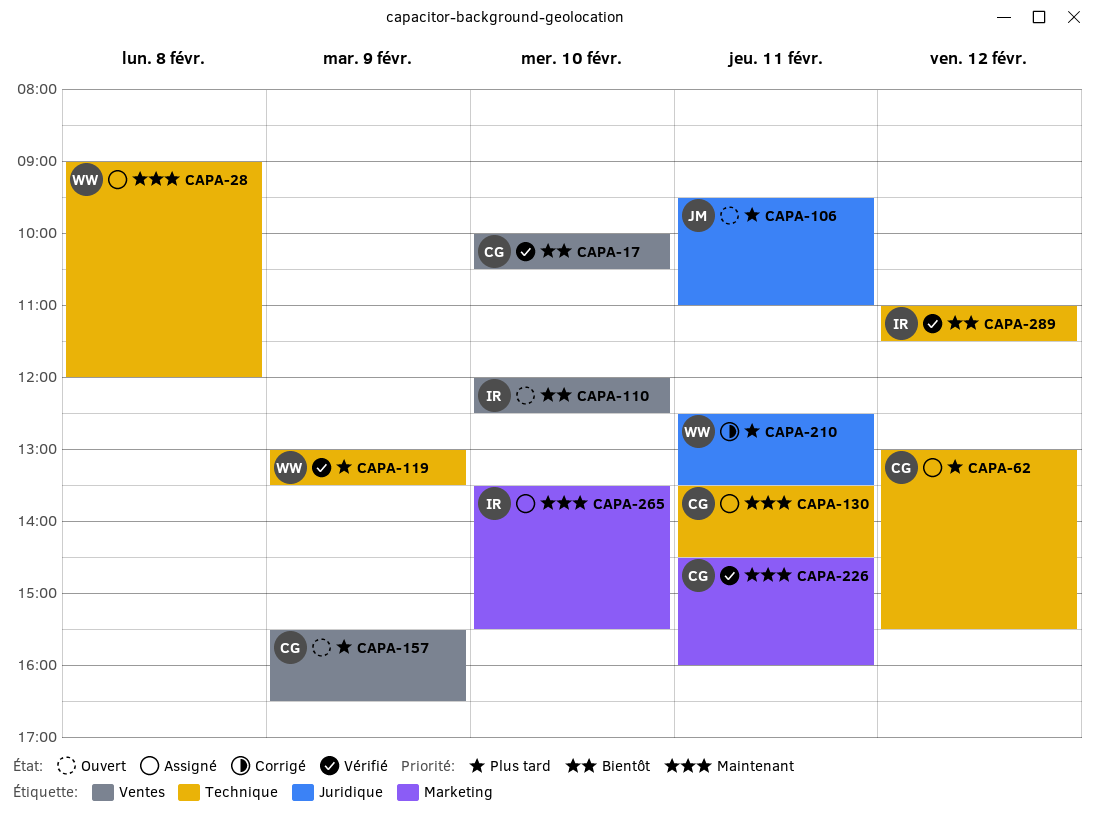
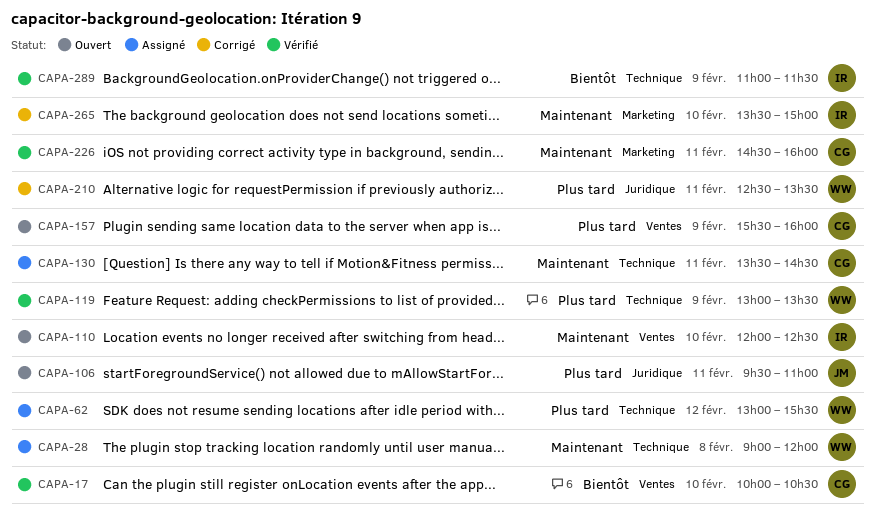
CAPA-62, owner: CG -> WW
CAPA-110, priority: Bientôt -> Maintenant
CAPA-157, ends: 16:30 -> 16:00
CAPA-265, status: Assigné -> Corrigé
CAPA-265, ends: 15:30 -> 15:00
CAPA-289, day: Feb 12 -> Feb 9

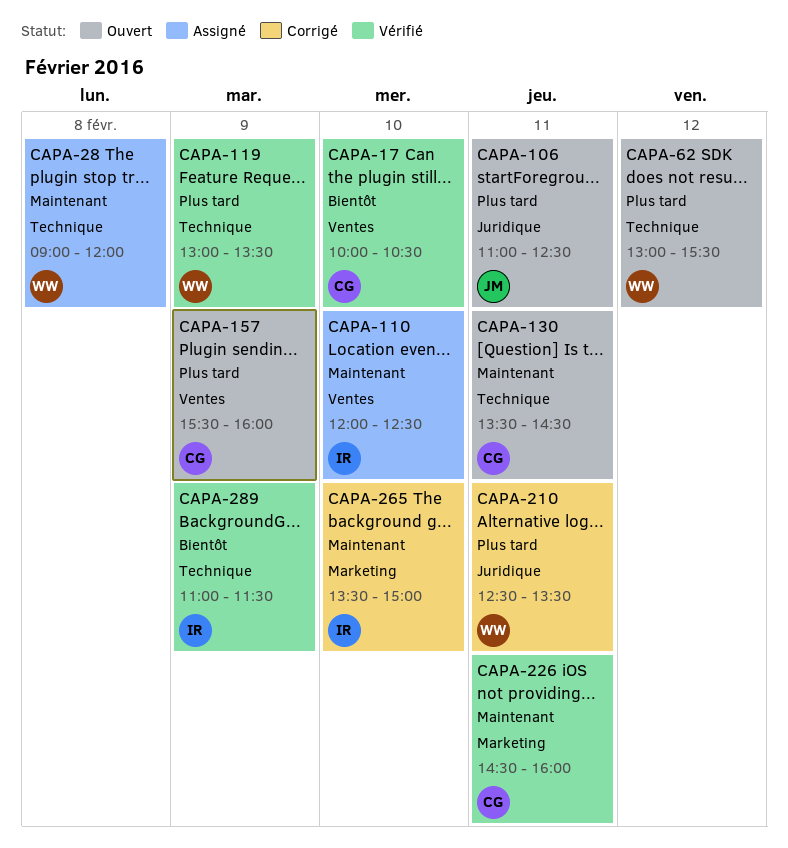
CAPA-62, status: Assigné -> Ouvert
CAPA-106, begins: 09:30 -> 11:00
CAPA-106, ends: 11:00 -> 12:30
CAPA-110, status: Ouvert -> Assigné
CAPA-130, status: Assigné -> Ouvert

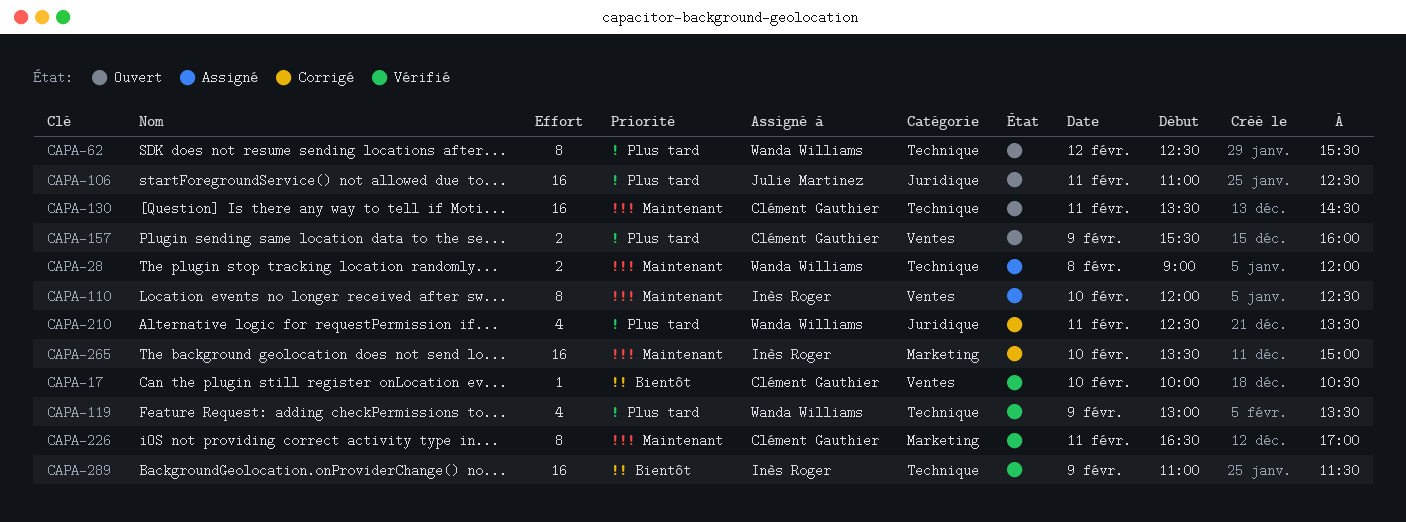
CAPA-62, begins: 13:00 -> 12:30
CAPA-226, begins: 14:30 -> 16:30
CAPA-226, ends: 16:00 -> 17:00

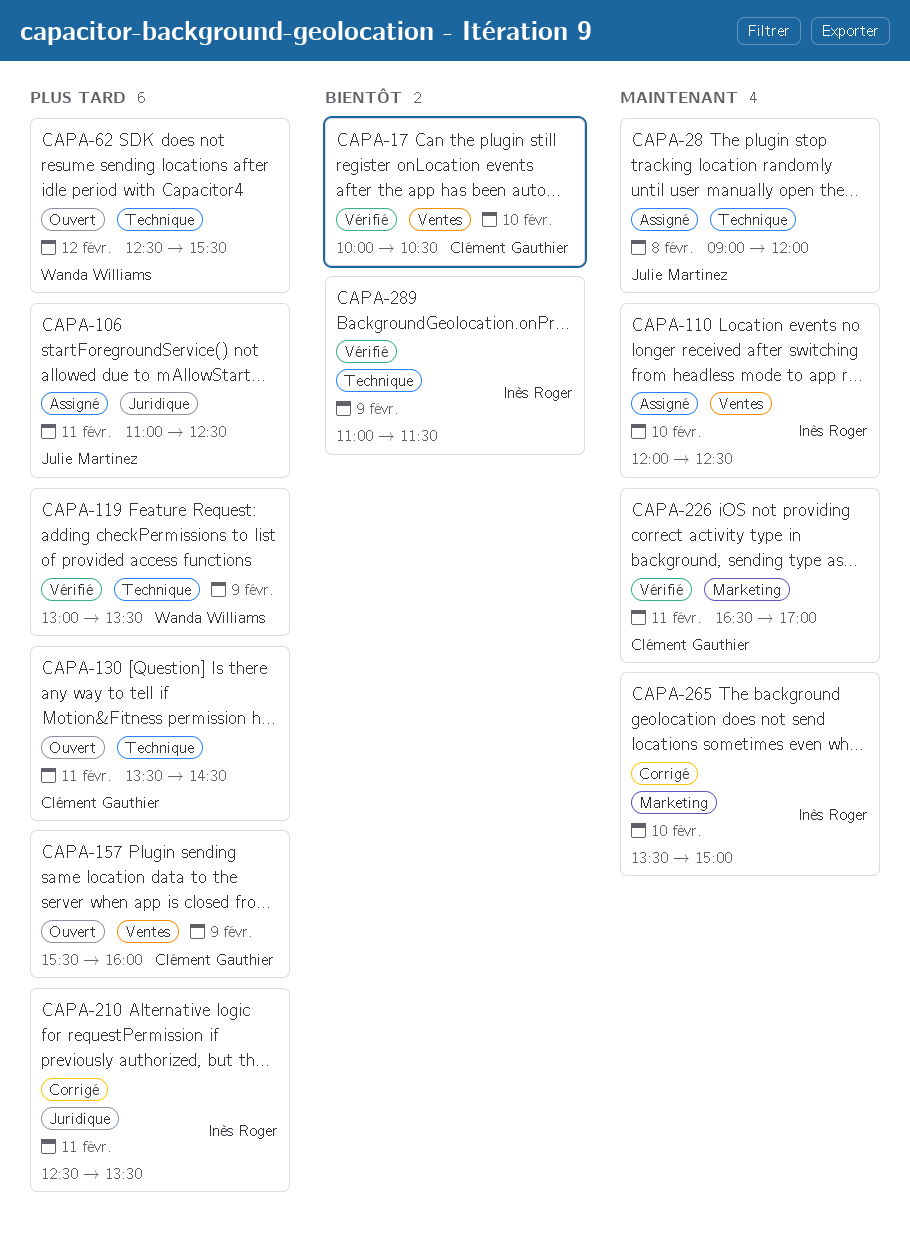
CAPA-28, owner: Wanda Williams -> Julie Martinez
CAPA-106, status: Ouvert -> Assigné
CAPA-130, priority: Maintenant -> Plus tard
CAPA-210, owner: Wanda Williams -> Inès Roger

